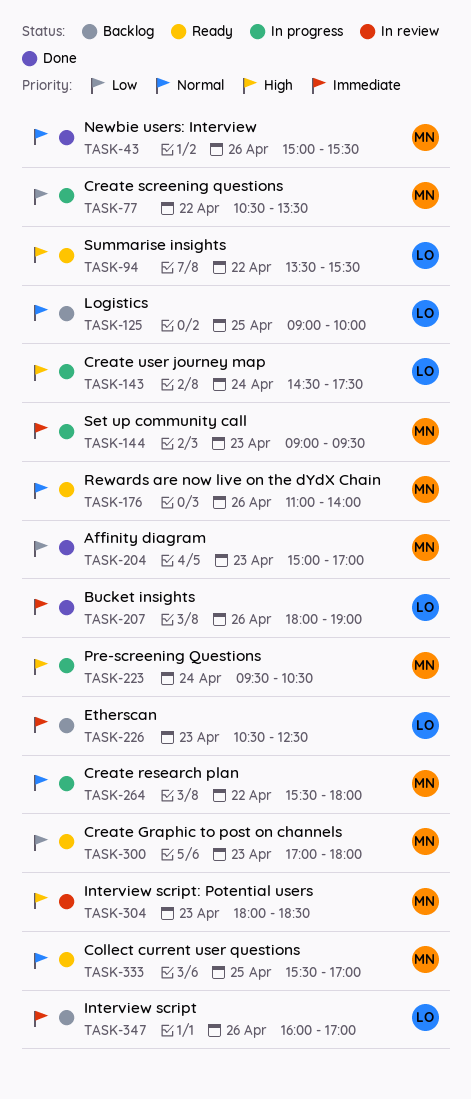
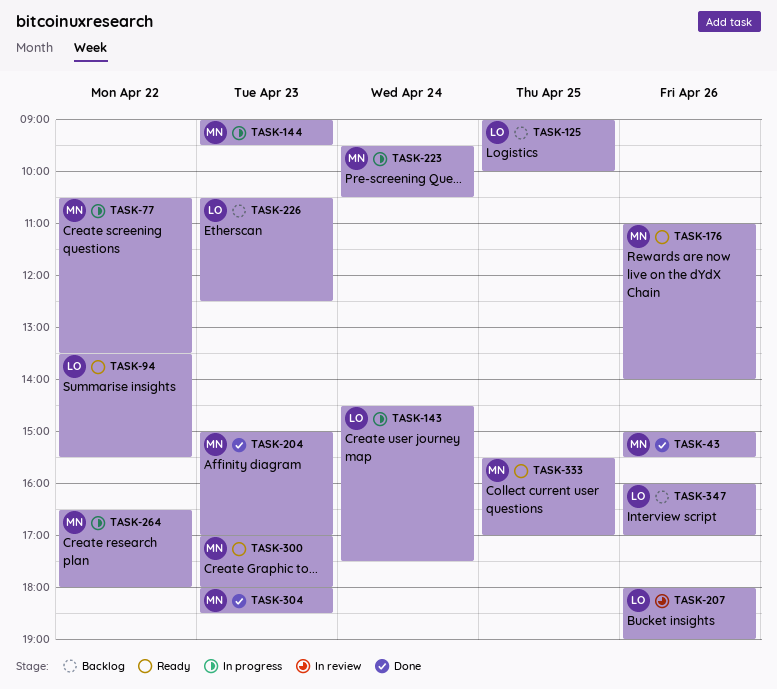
TASK-207, status: Done -> In review
TASK-264, begins: 15:30 -> 16:30
TASK-304, status: In review -> Done

